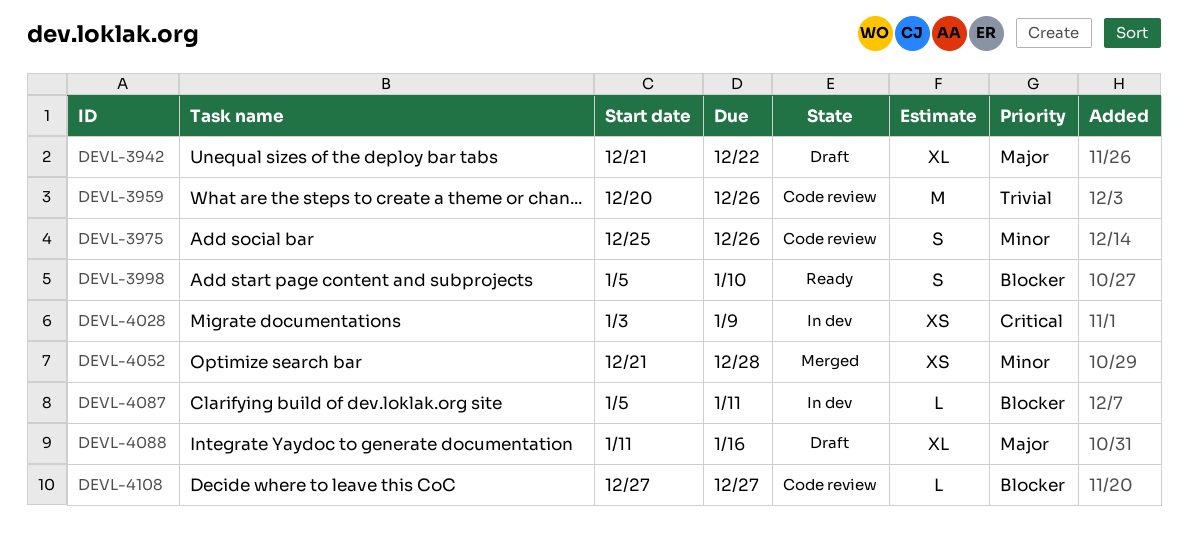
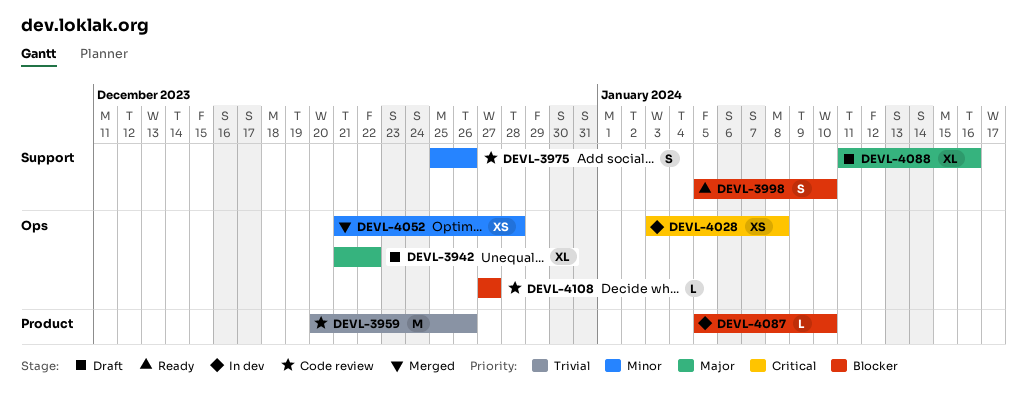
DEVL-4028, due: Jan 9 -> Jan 8
DEVL-4087, due: Jan 11 -> Jan 10

